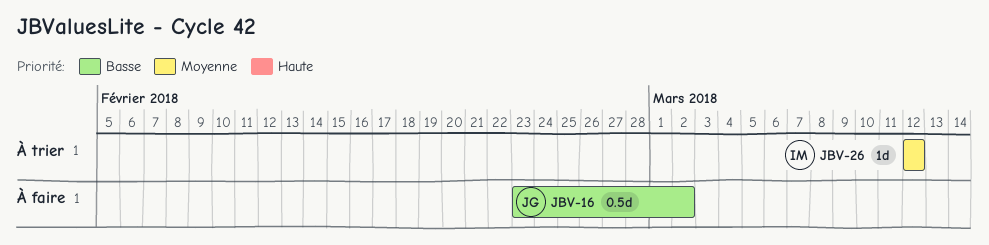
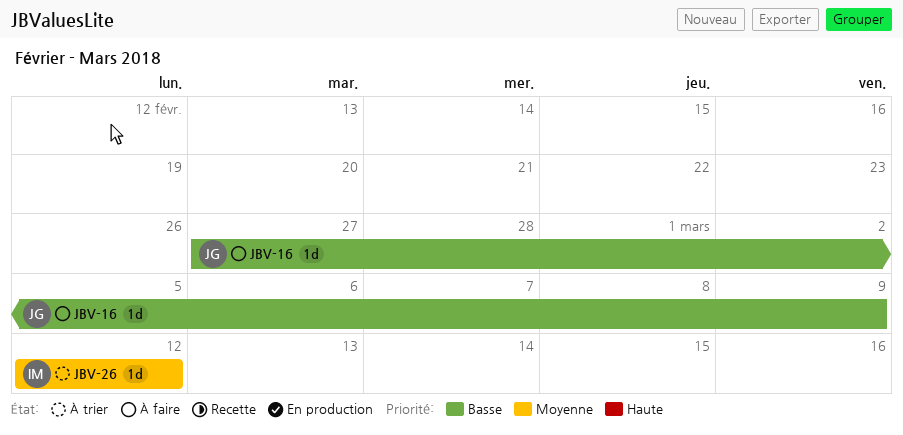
JBV-16, estimate: 0.5d -> 1d
JBV-16, start: Feb 23 -> Feb 27
JBV-16, due: Mar 2 -> Mar 9

